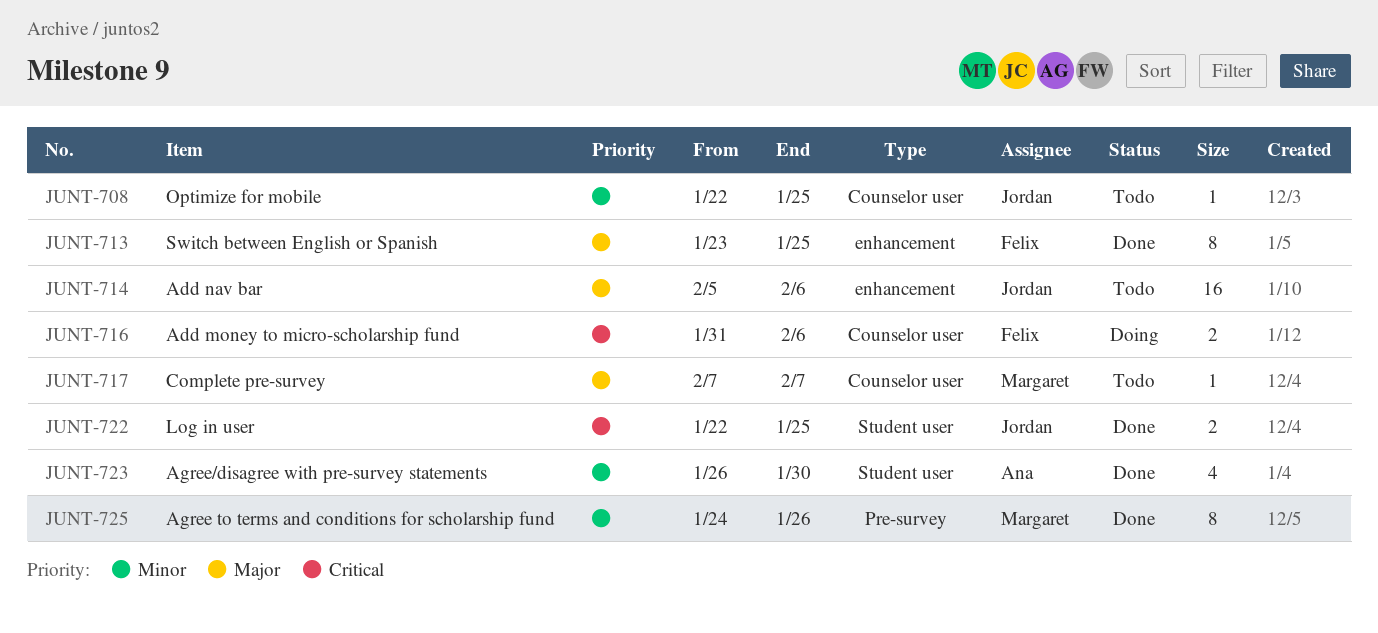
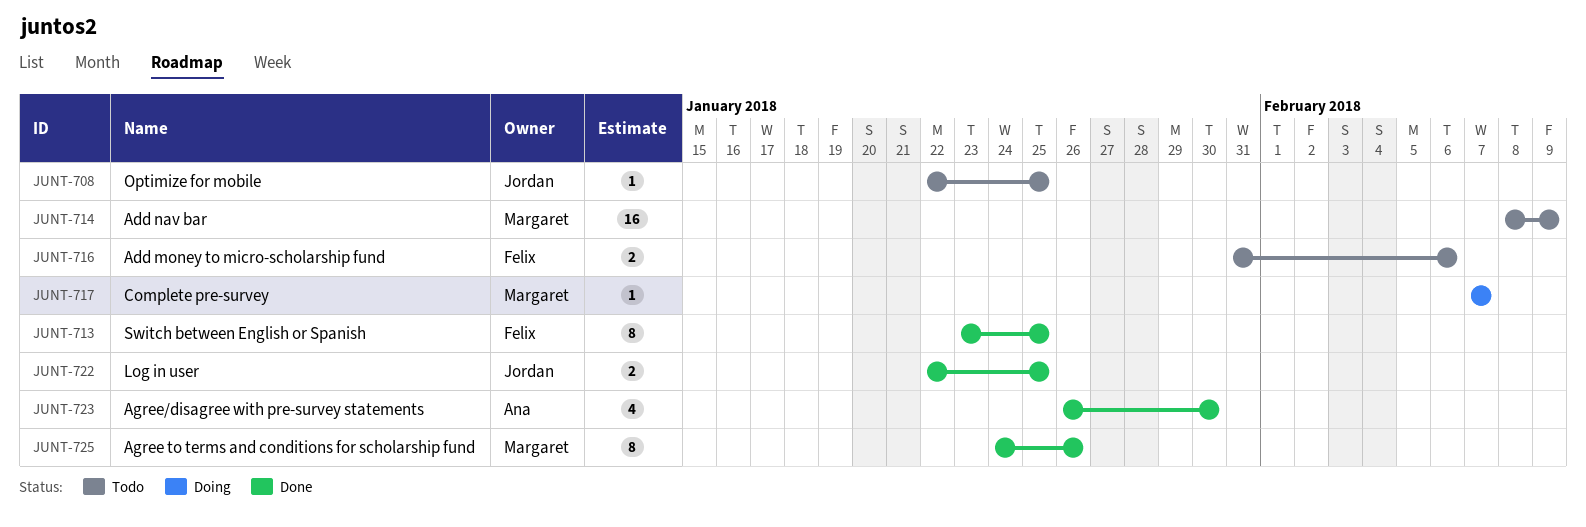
JUNT-714, owner: Jordan -> Margaret
JUNT-714, start: Feb 5 -> Feb 8
JUNT-714, due: Feb 6 -> Feb 9
JUNT-716, status: Doing -> Todo
JUNT-717, status: Todo -> Doing

